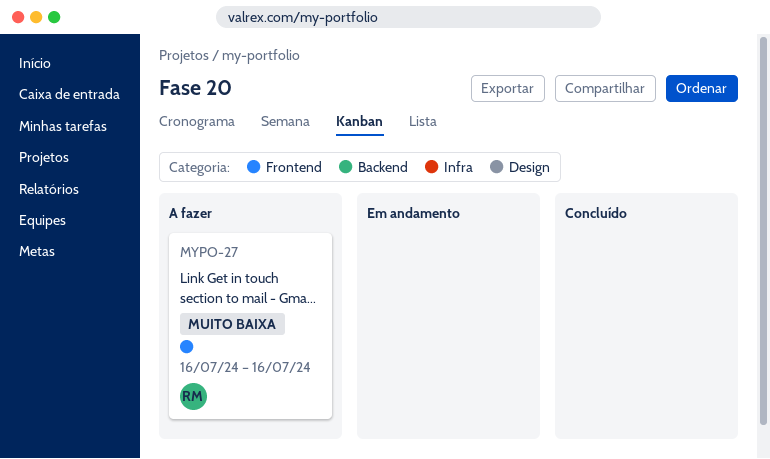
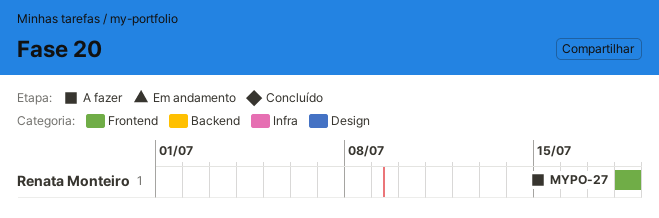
MYPO-27, start: Jul 16 -> Jul 18
MYPO-27, due: Jul 16 -> Jul 18

